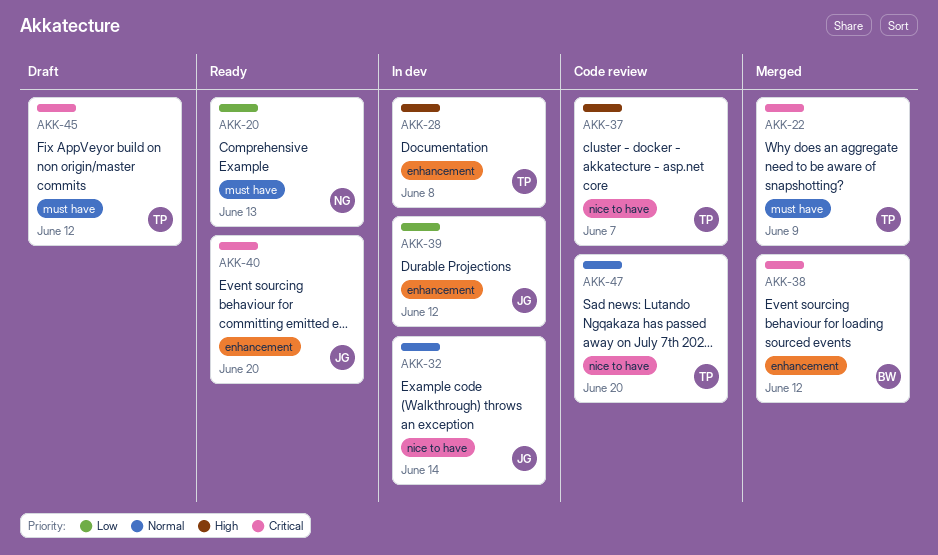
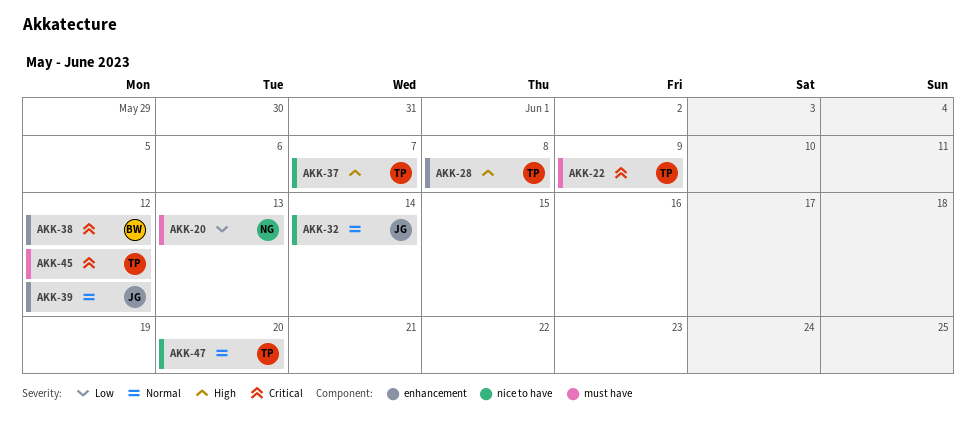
AKK-39, priority: Low -> Normal
AKK-40: present -> none

